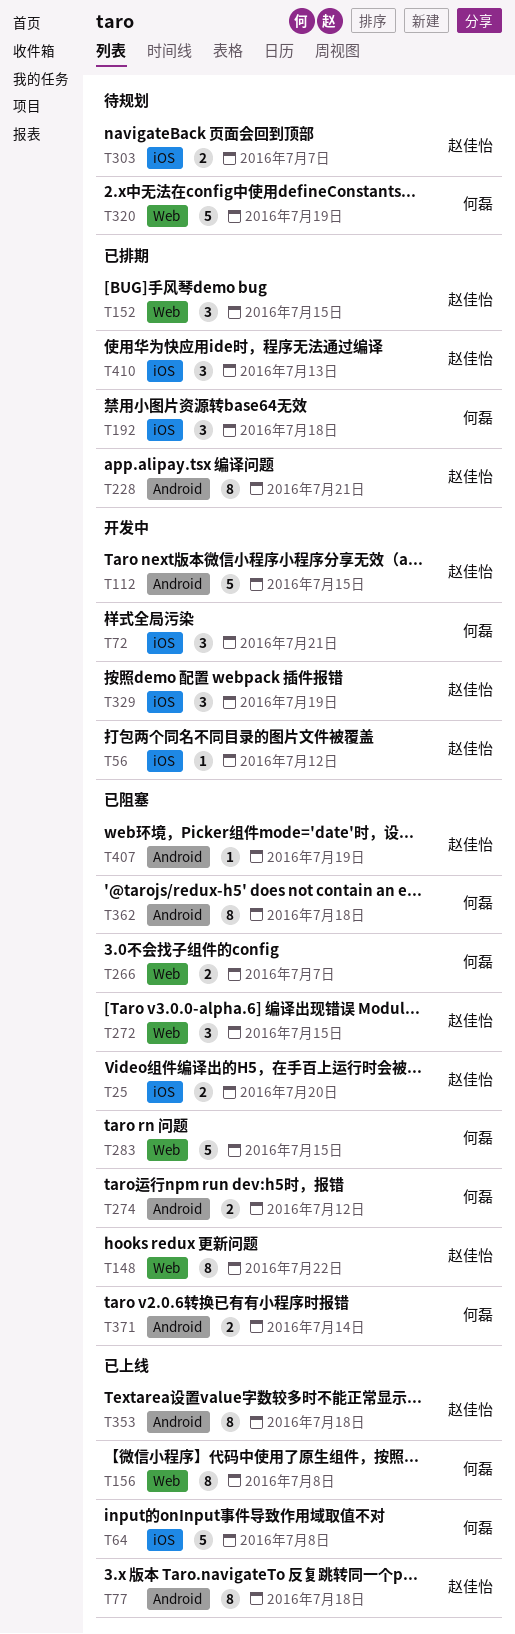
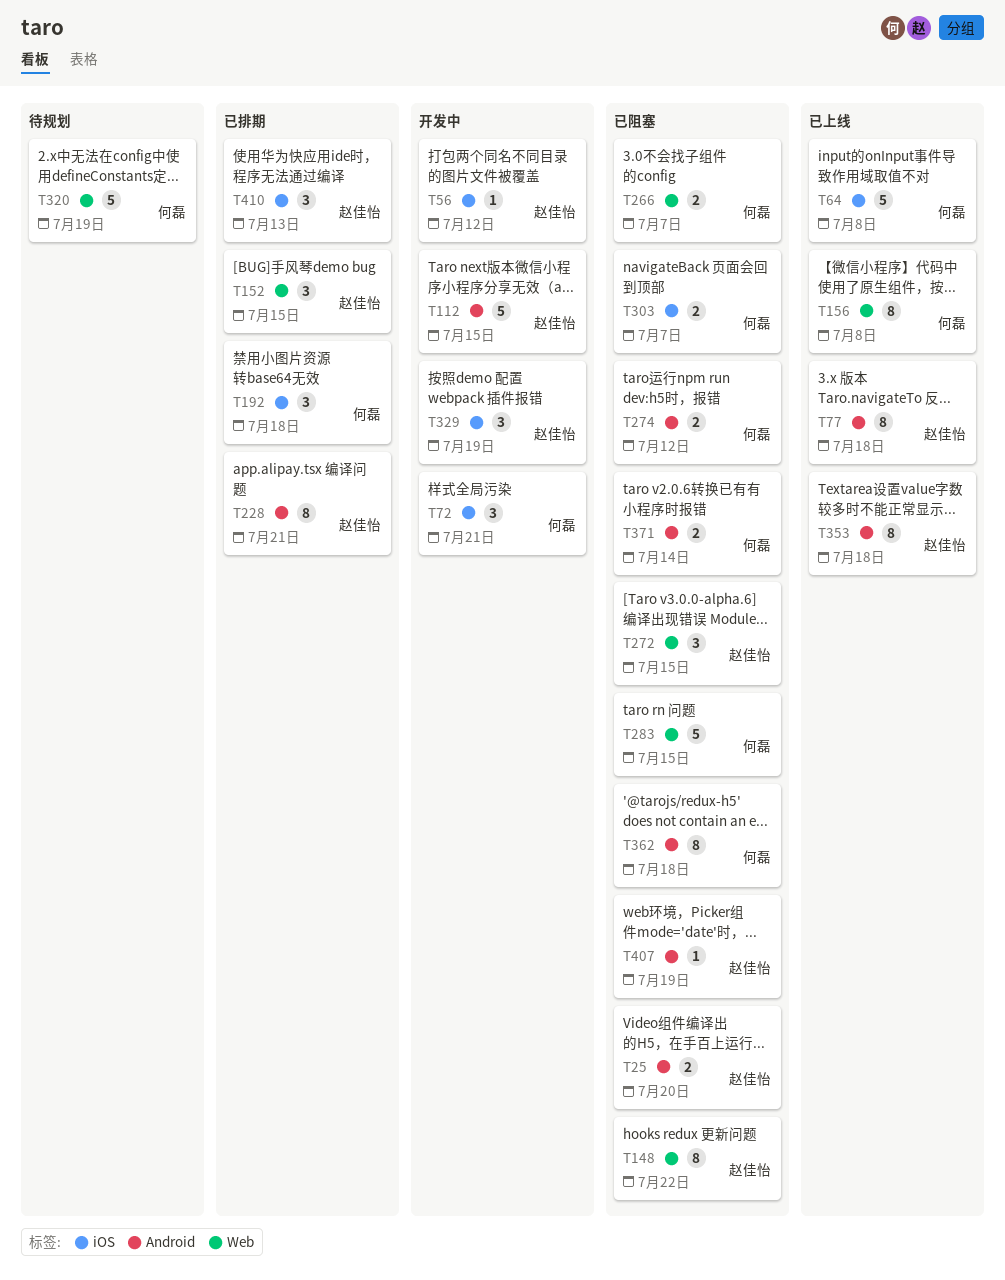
T25, label: iOS -> Android
T303, status: 待规划 -> 已阻塞
T303, owner: 赵佳怡 -> 何磊

